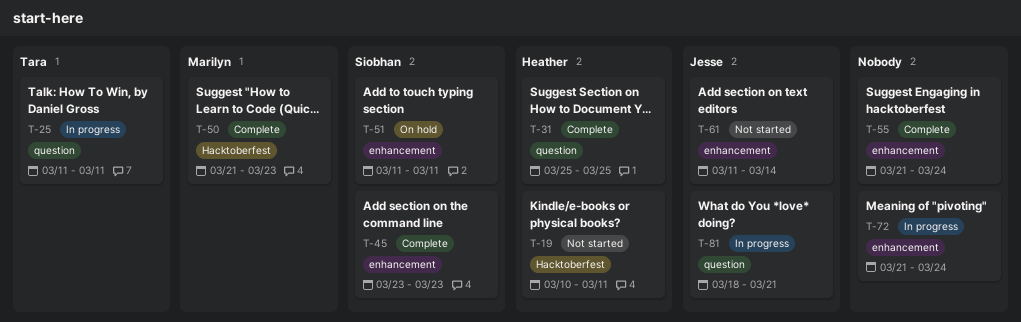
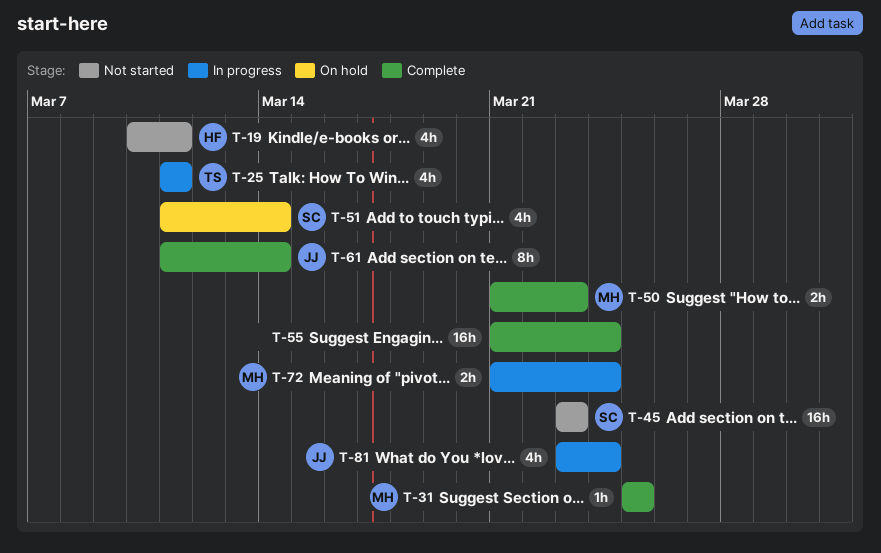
T-31, owner: Heather -> Marilyn
T-45, status: Complete -> Not started
T-51, due: Mar 11 -> Mar 14
T-61, status: Not started -> Complete
T-72, owner: none -> Marilyn
T-81, start: Mar 18 -> Mar 23
T-81, due: Mar 21 -> Mar 24

